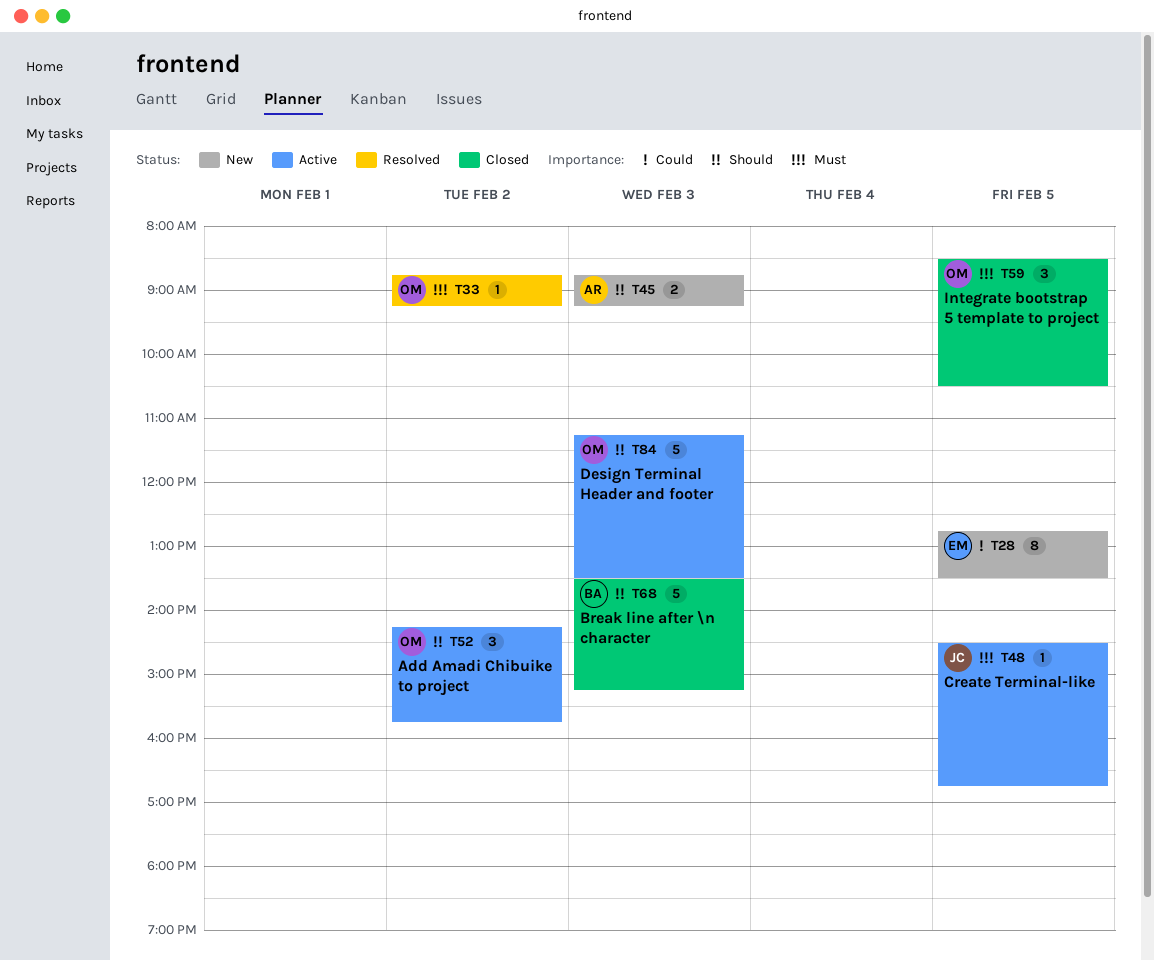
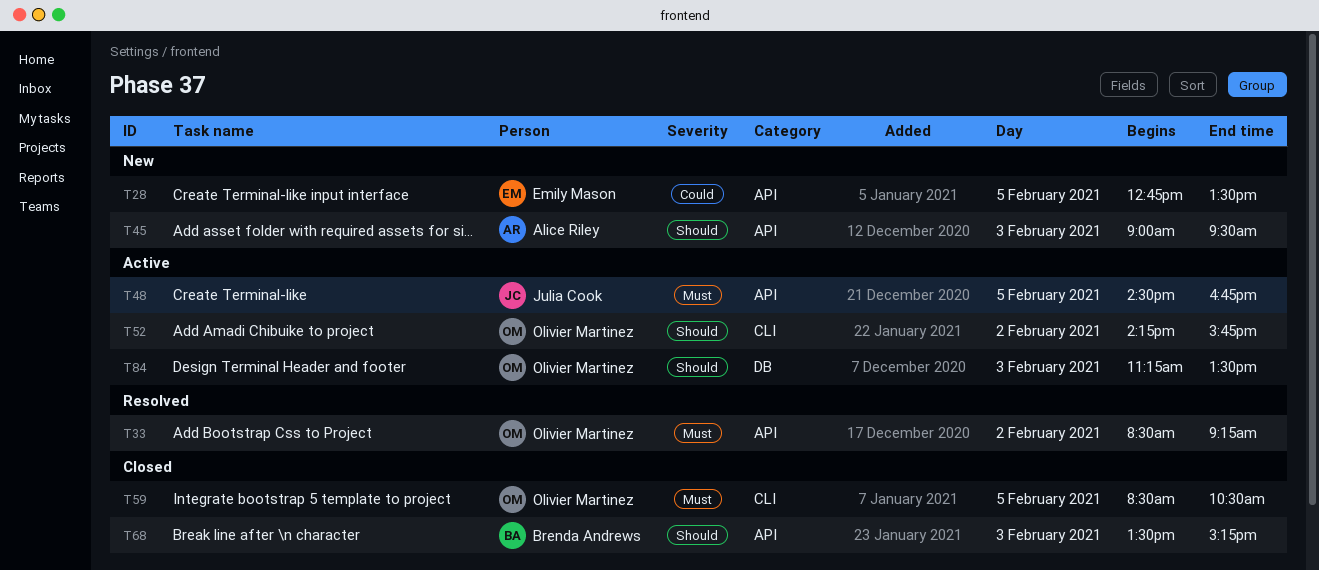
T33, begins: 08:45 -> 08:30
T45, begins: 08:45 -> 09:00
T45, ends: 09:15 -> 09:30

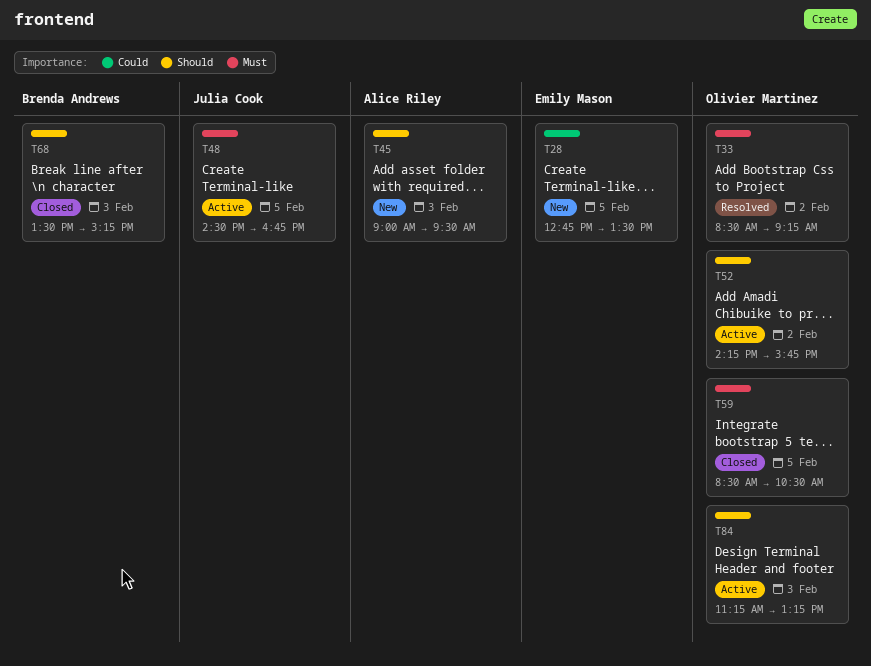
T84, ends: 13:30 -> 13:15

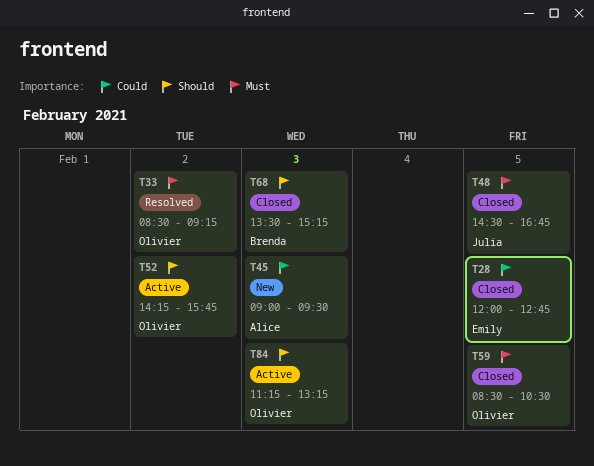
T28, status: New -> Closed
T28, begins: 12:45 -> 12:00
T28, ends: 13:30 -> 12:45
T45, priority: Should -> Could
T48, status: Active -> Closed

